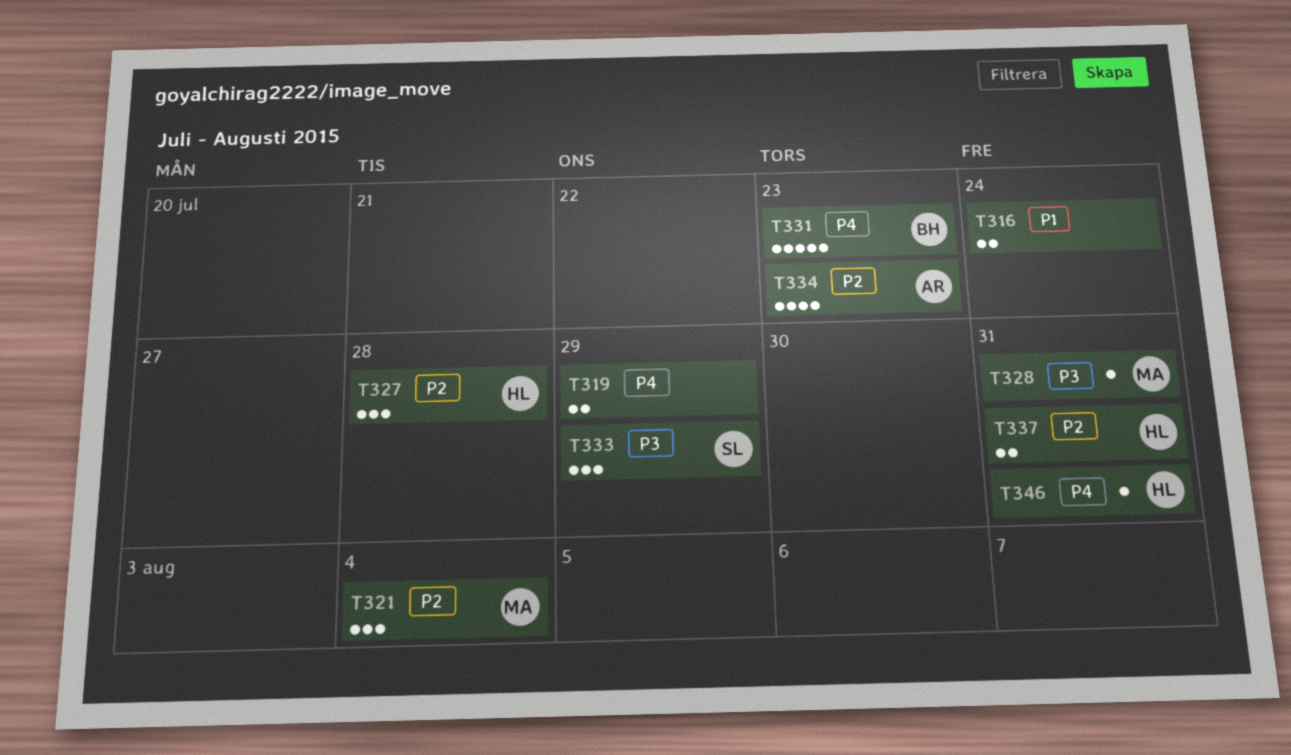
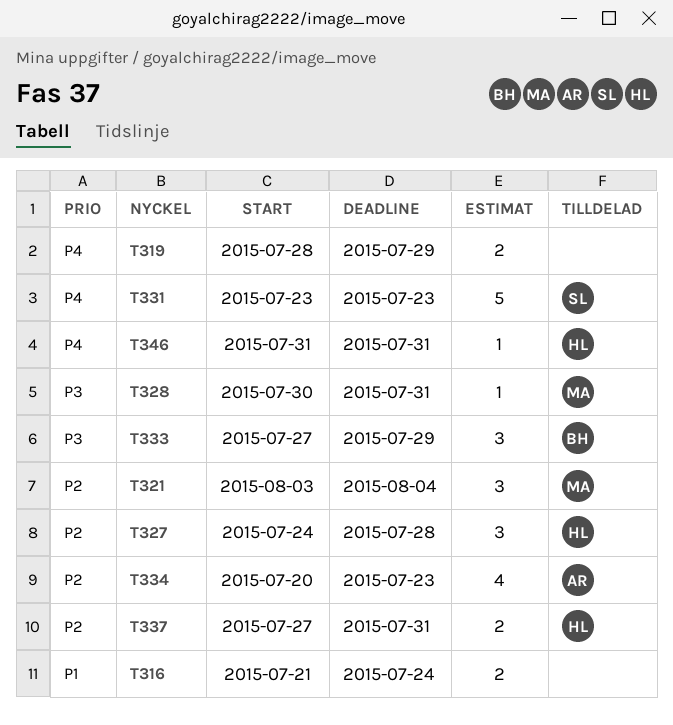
T331, owner: BH -> SL
T333, owner: SL -> BH

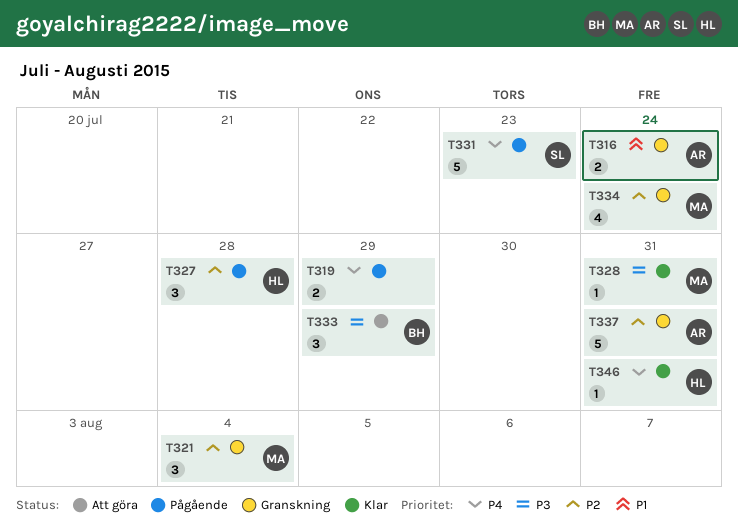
T316, owner: none -> AR
T334, owner: AR -> MA
T334, due: Jul 23 -> Jul 24
T337, owner: HL -> AR
T337, estimate: 2 -> 5

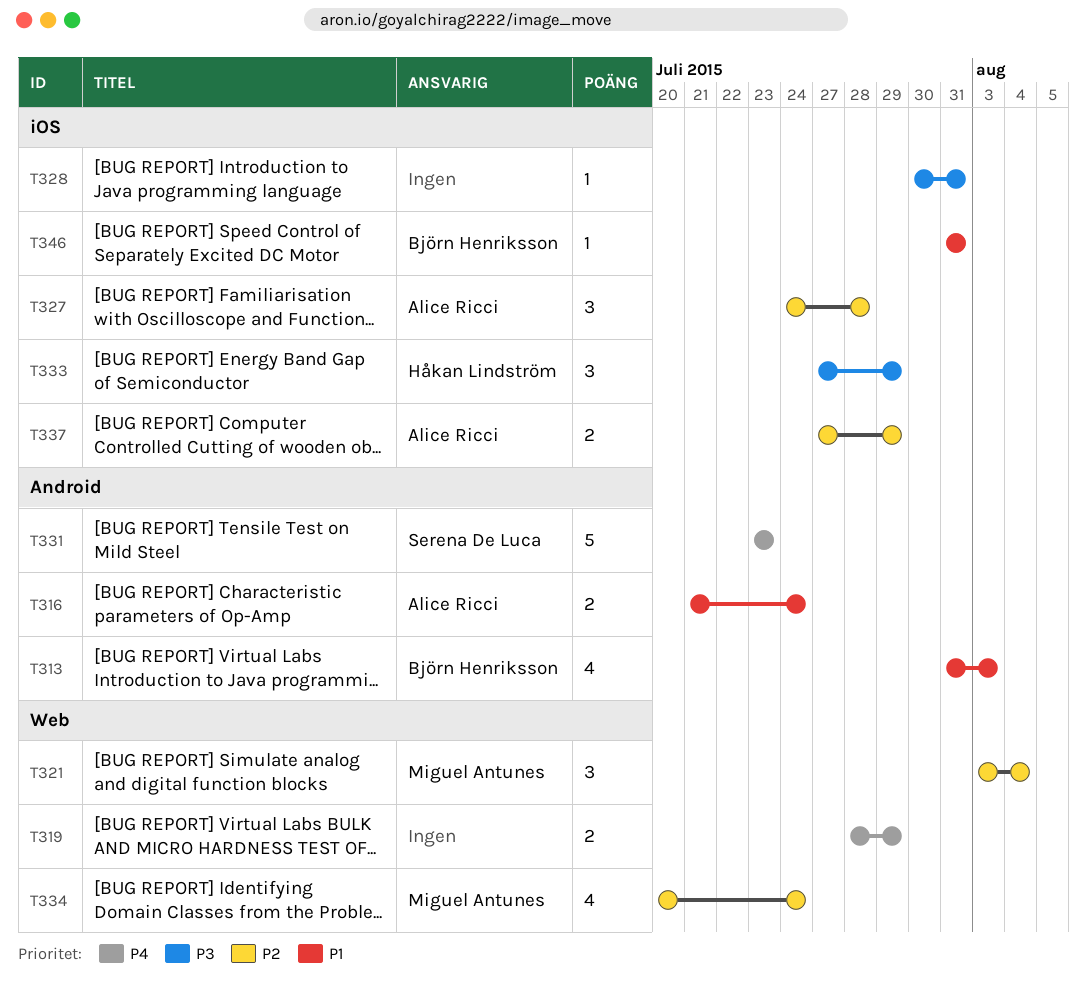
T313: none -> present
T327, owner: Håkan Lindström -> Alice Ricci
T328, owner: Miguel Antunes -> none
T333, owner: Björn Henriksson -> Håkan Lindström
T337, estimate: 5 -> 2
T337, due: Jul 31 -> Jul 29
T346, owner: Håkan Lindström -> Björn Henriksson
T346, priority: P4 -> P1

